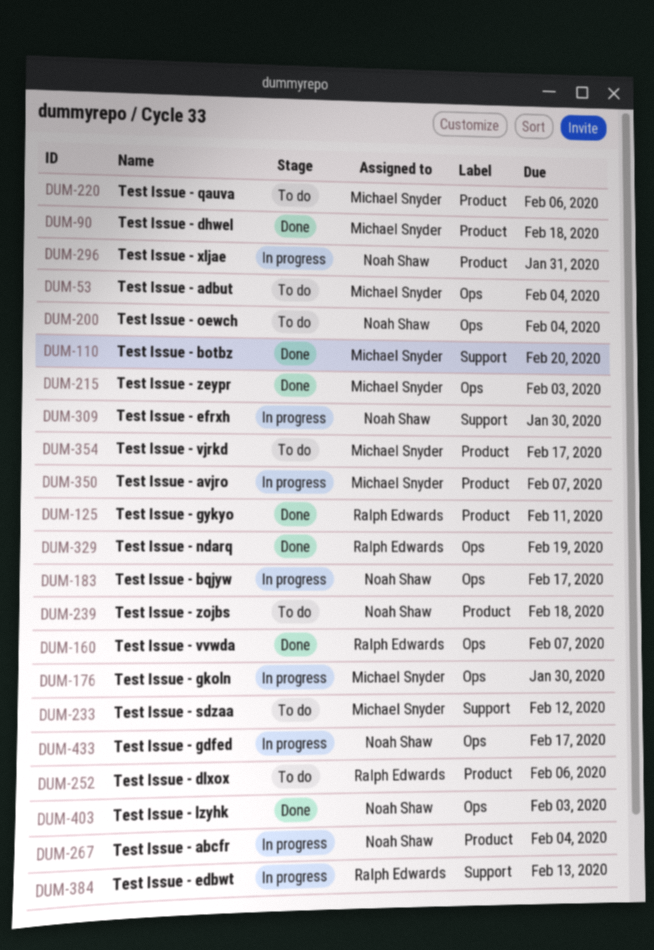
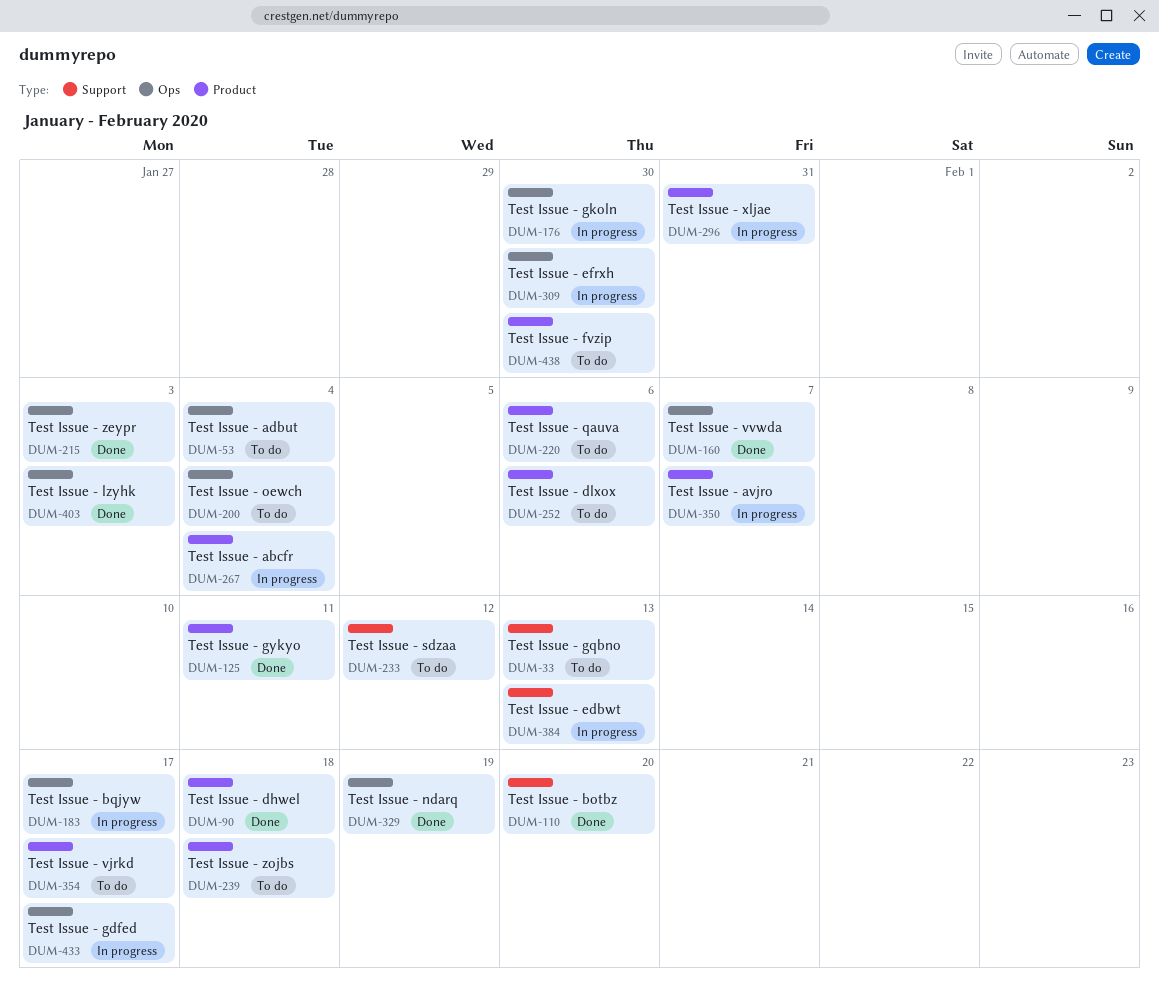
DUM-33: none -> present
DUM-309, label: Support -> Ops
DUM-438: none -> present

